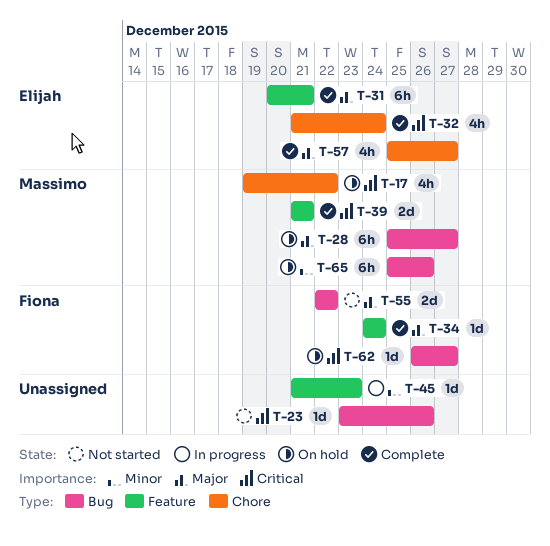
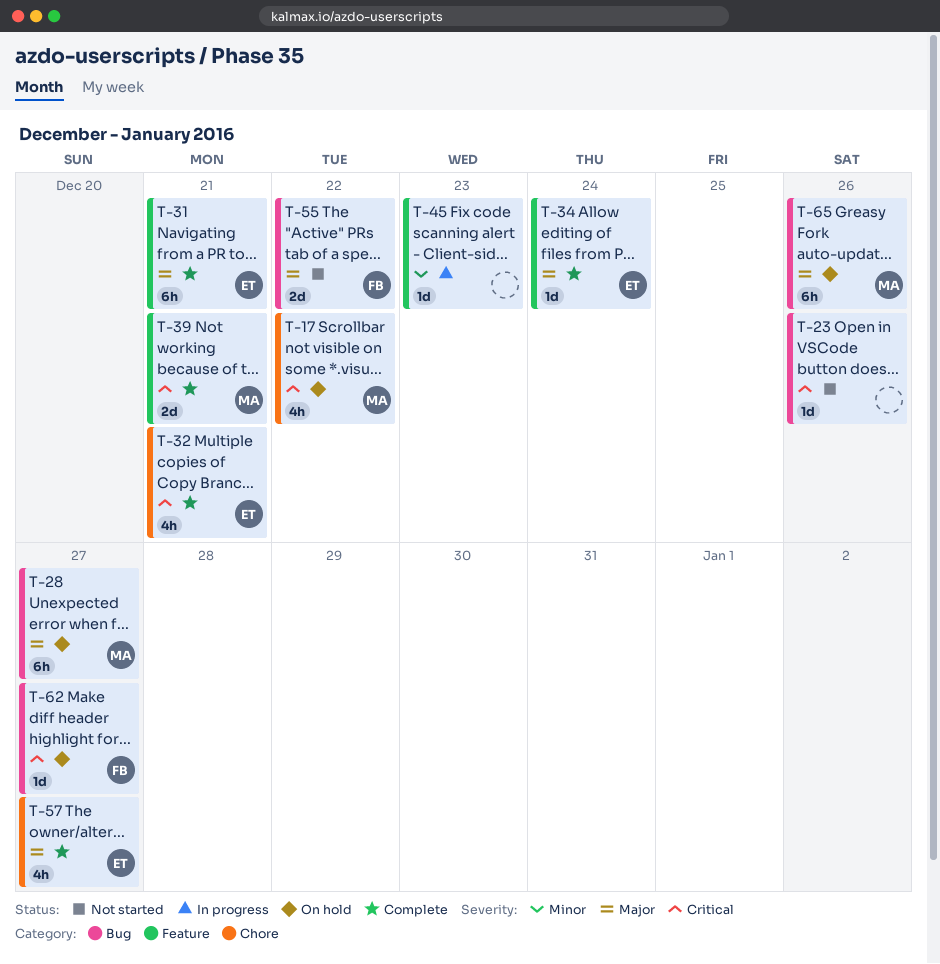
T-32, due: Dec 24 -> Dec 21
T-34, owner: Fiona -> Elijah
T-65, priority: Minor -> Major

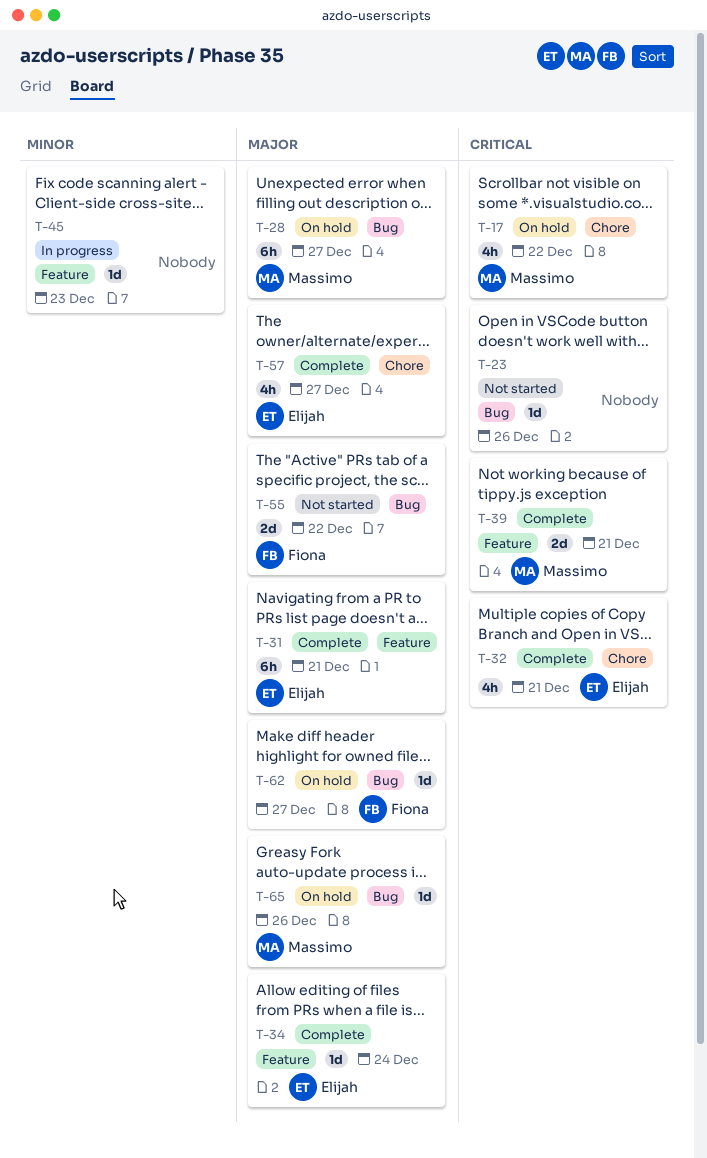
T-62, priority: Critical -> Major
T-65, estimate: 6h -> 1d

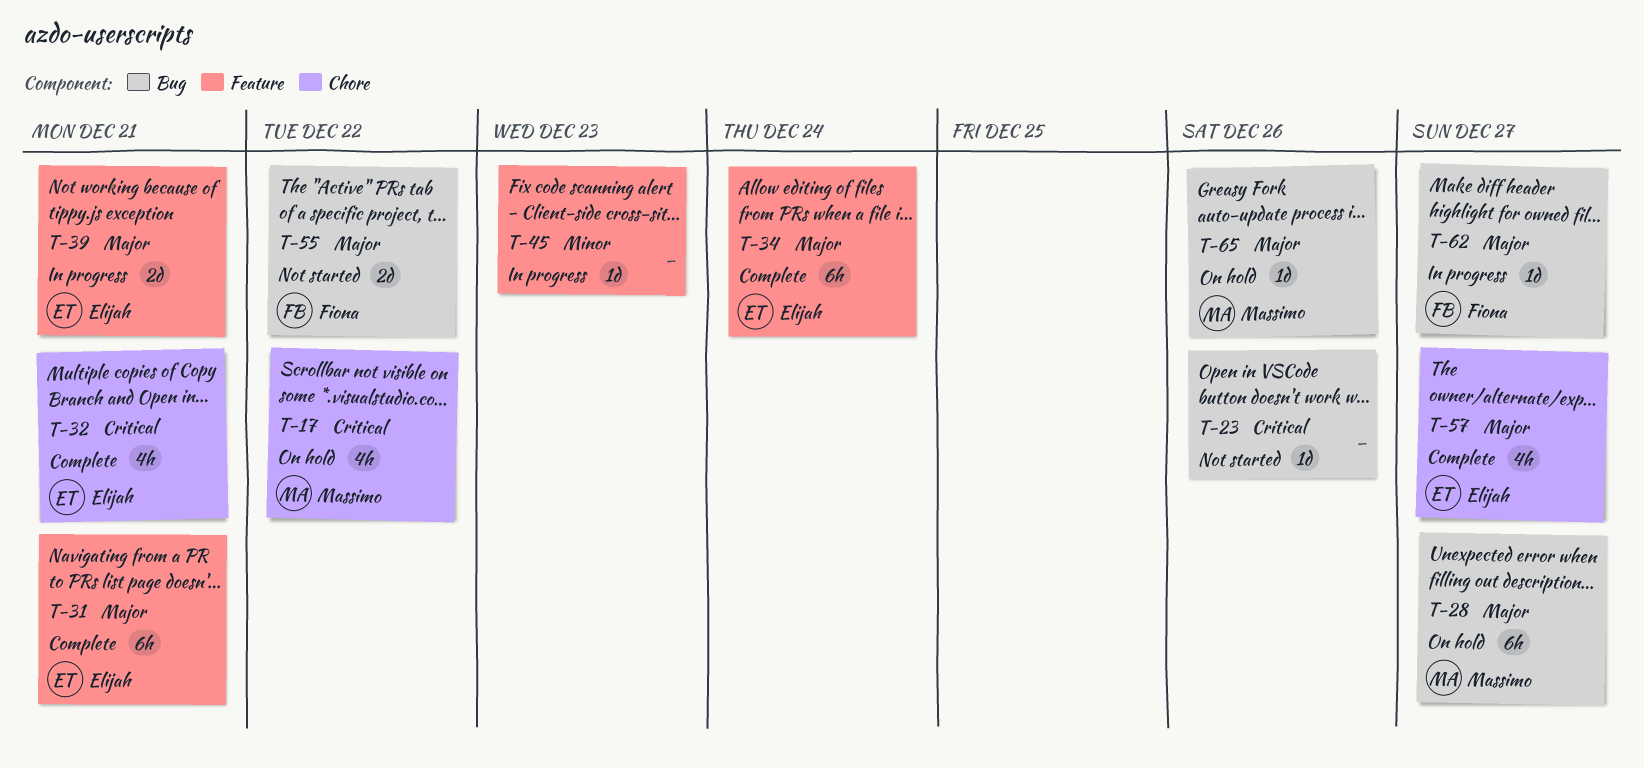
T-34, estimate: 1d -> 6h
T-39, status: Complete -> In progress
T-39, owner: Massimo -> Elijah
T-39, priority: Critical -> Major
T-62, status: On hold -> In progress

